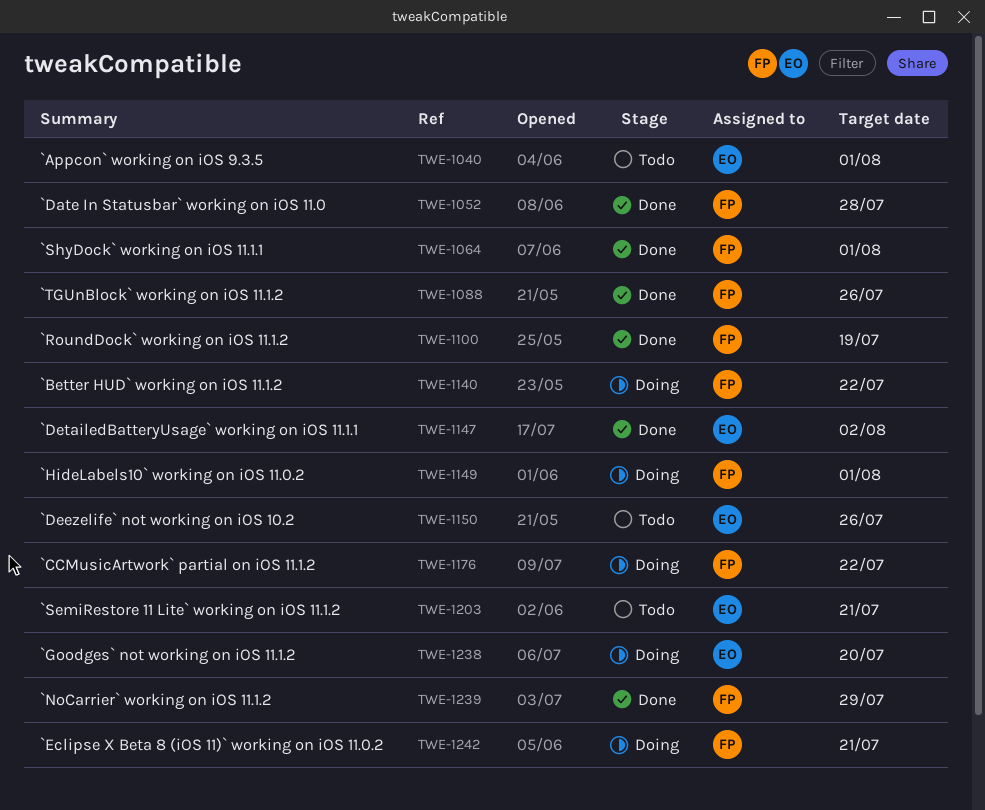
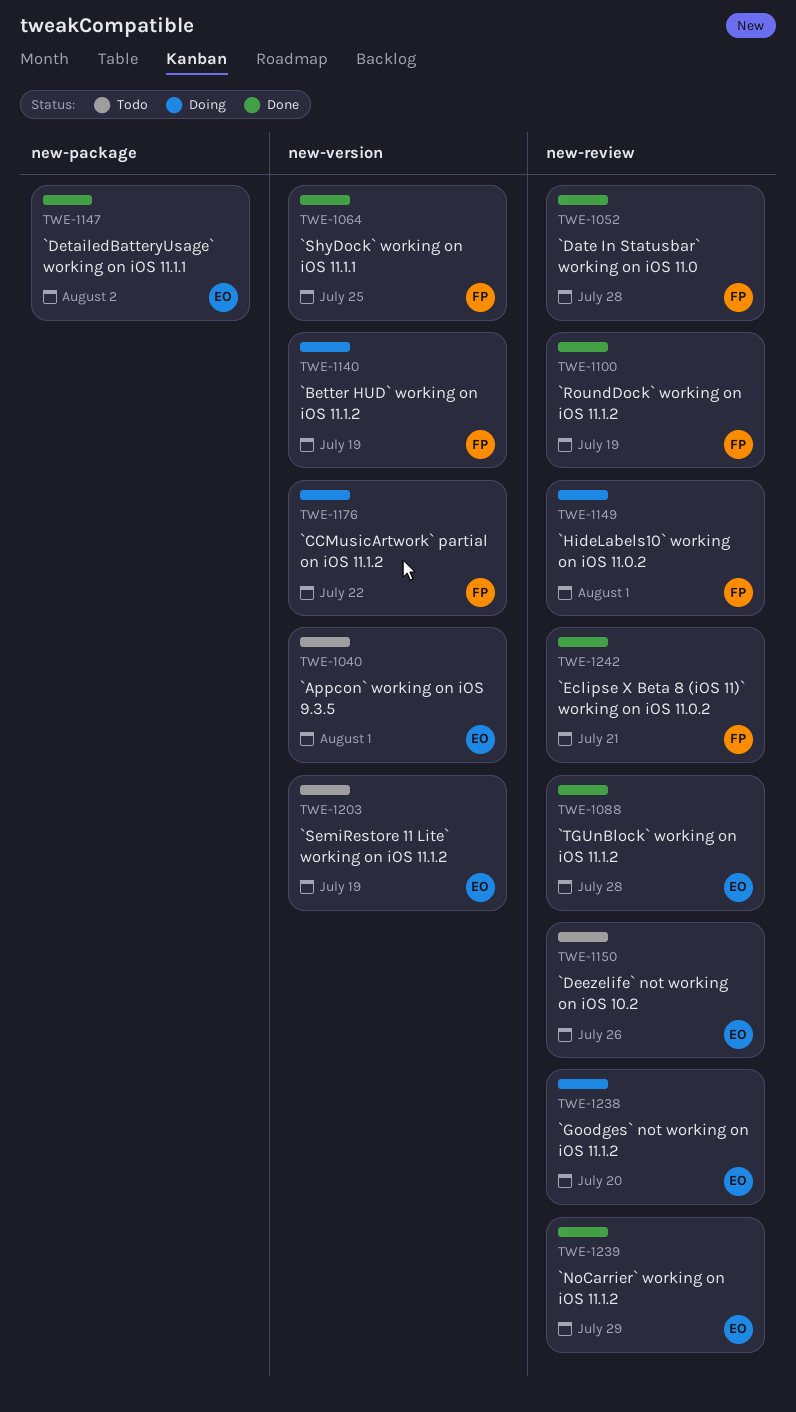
TWE-1064, due: Aug 1 -> Jul 25
TWE-1088, owner: FP -> EO
TWE-1088, due: Jul 26 -> Jul 28
TWE-1140, due: Jul 22 -> Jul 19
TWE-1203, due: Jul 21 -> Jul 19
TWE-1239, owner: FP -> EO
TWE-1242, status: Doing -> Done

